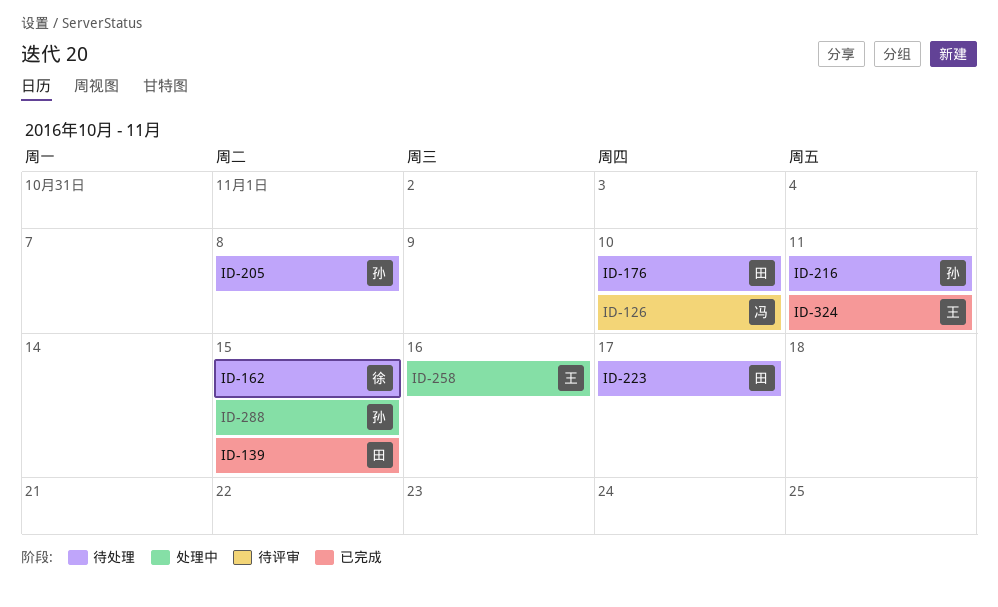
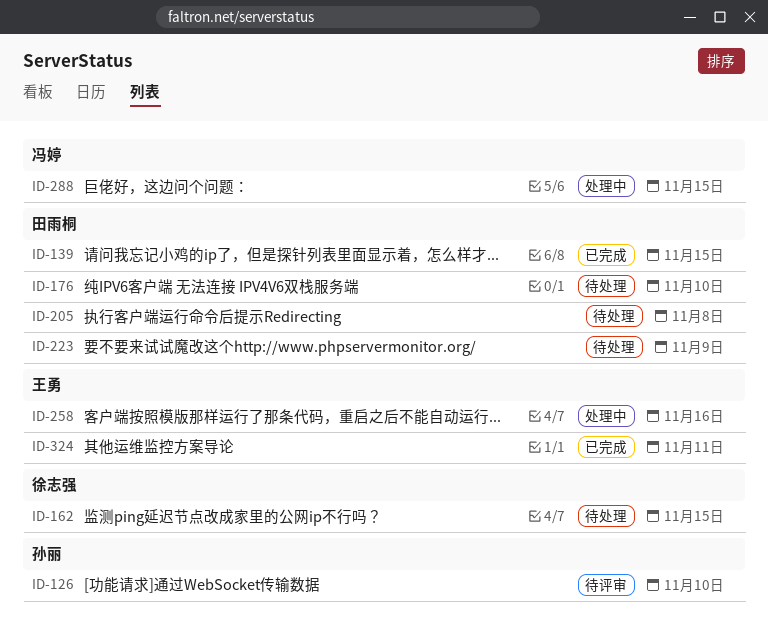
ID-126, owner: 冯婷 -> 孙丽
ID-205, owner: 孙丽 -> 田雨桐
ID-216: present -> none
ID-223, due: Nov 17 -> Nov 9
ID-288, owner: 孙丽 -> 冯婷

